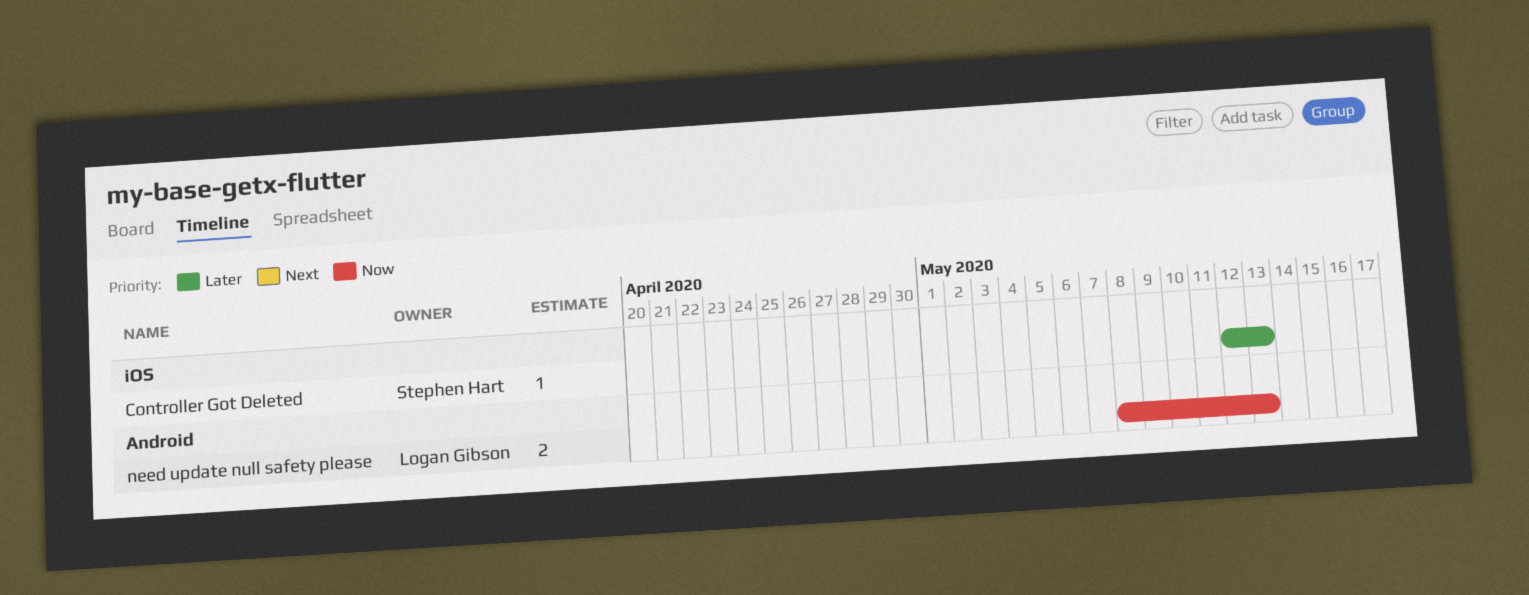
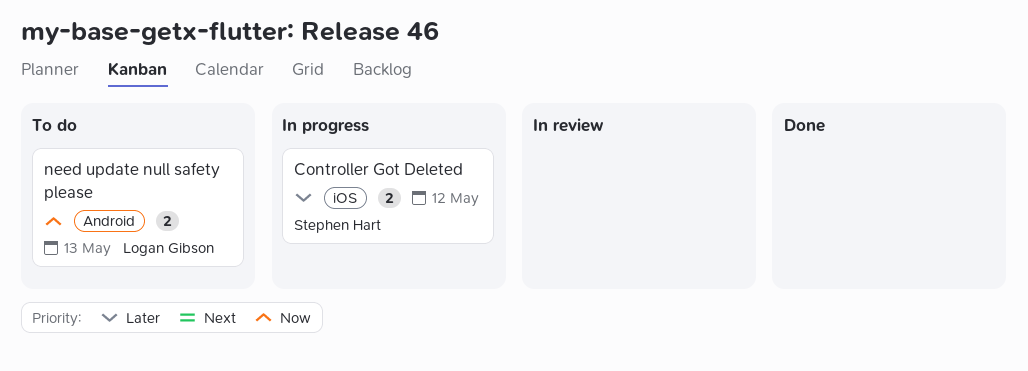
Controller Got Deleted, estimate: 1 -> 2
Controller Got Deleted, due: May 13 -> May 12

